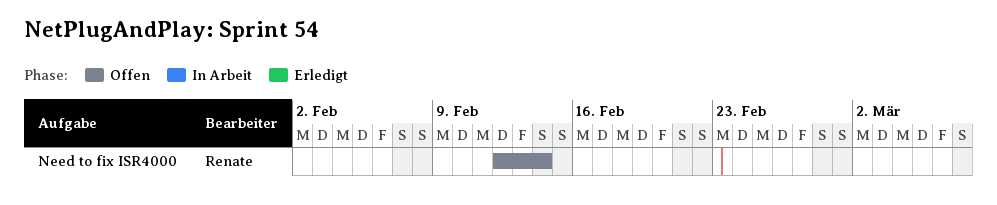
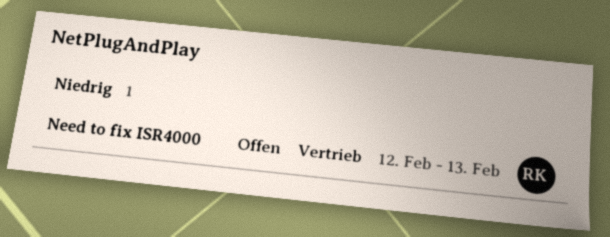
Need to fix ISR4000, due: Feb 14 -> Feb 13

